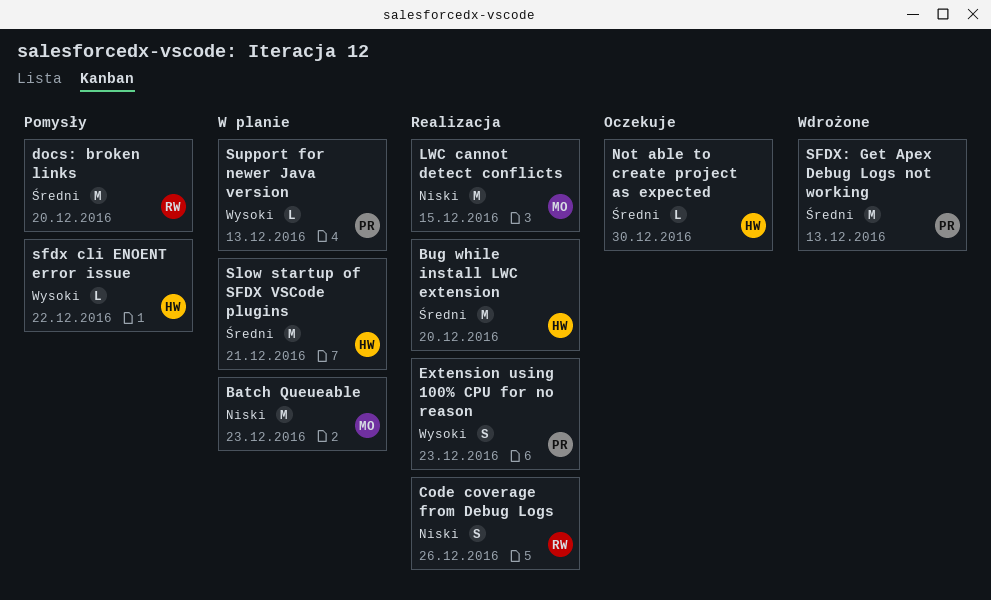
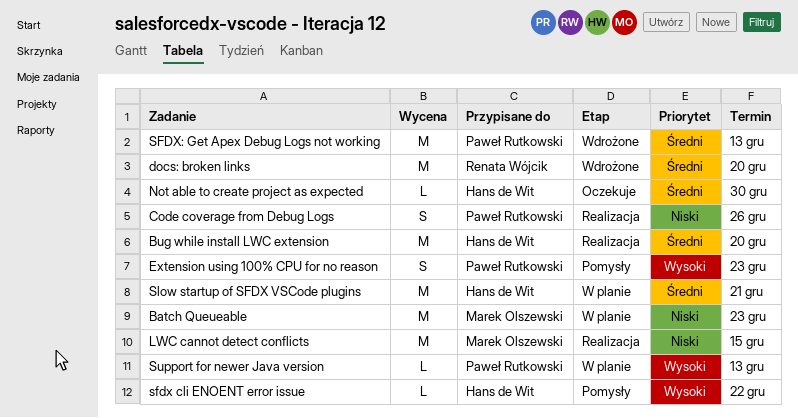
Code coverage from Debug Logs, owner: Renata Wójcik -> Paweł Rutkowski
docs: broken links, status: Pomysły -> Wdrożone
Extension using 100% CPU for no reason, status: Realizacja -> Pomysły

